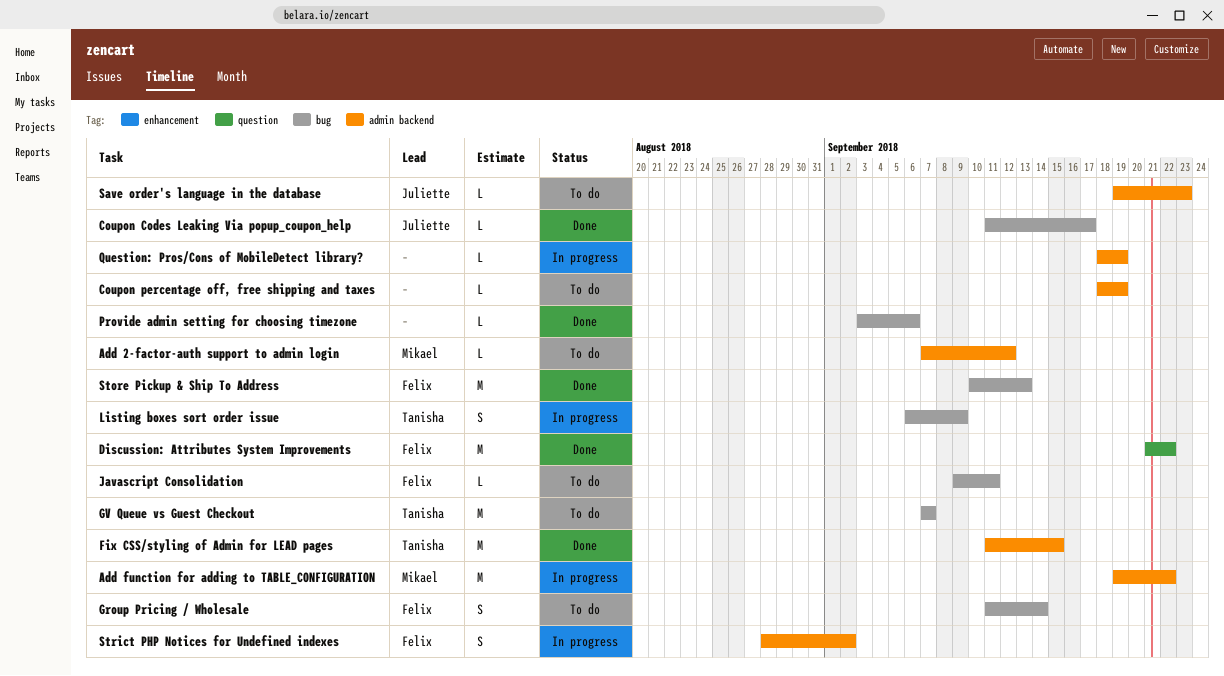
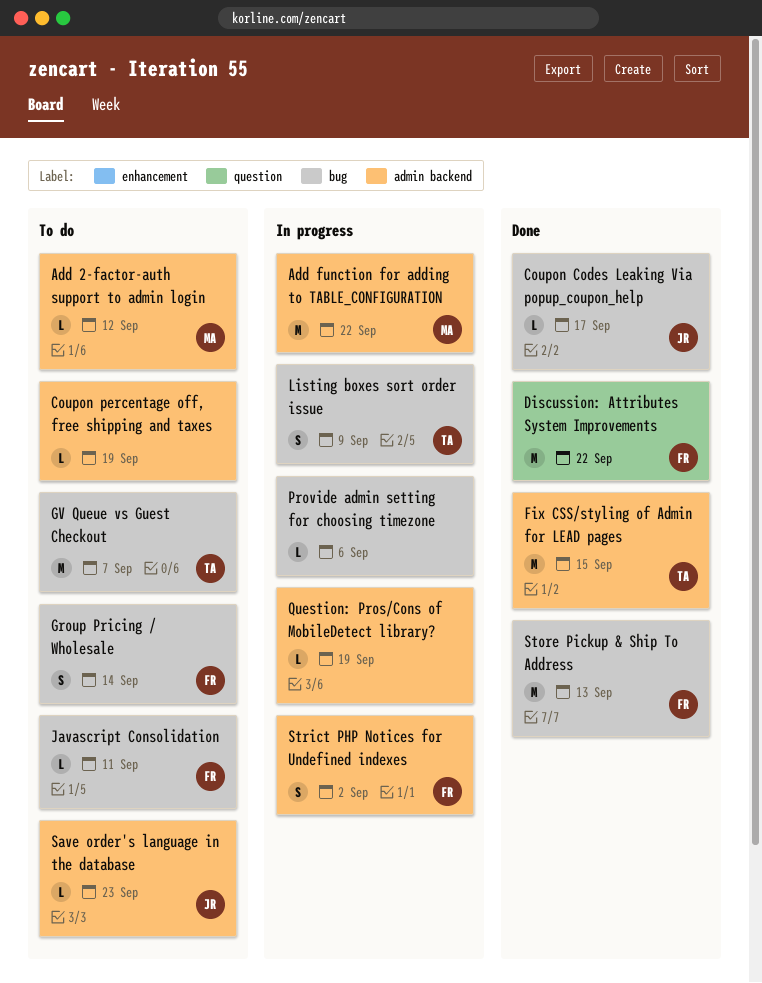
Provide admin setting for choosing timezone, status: Done -> In progress

